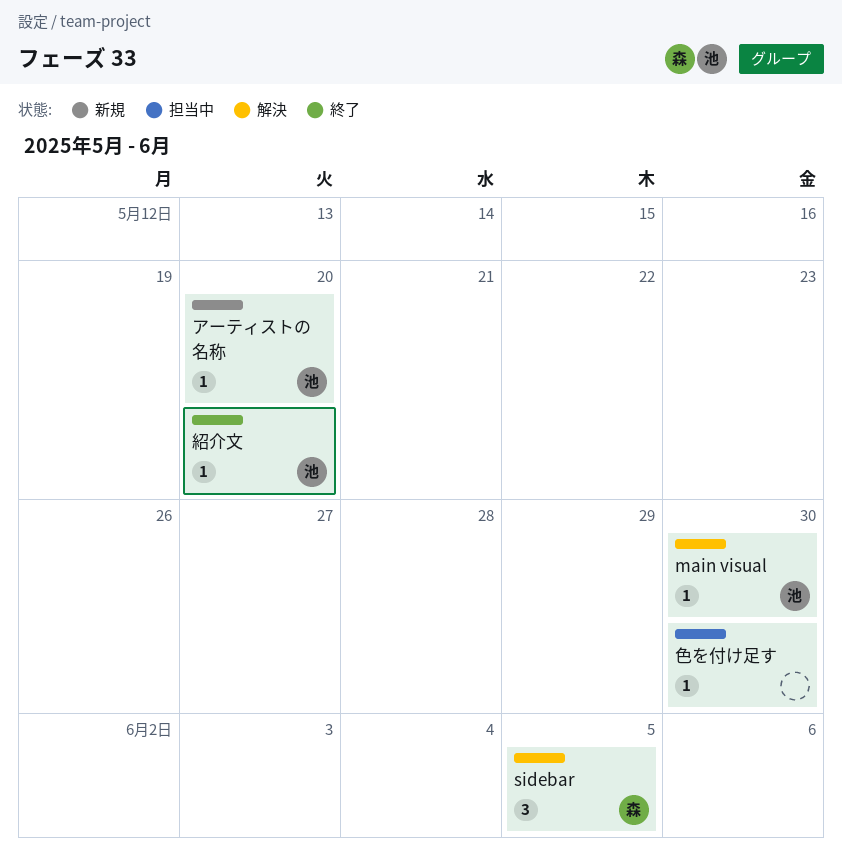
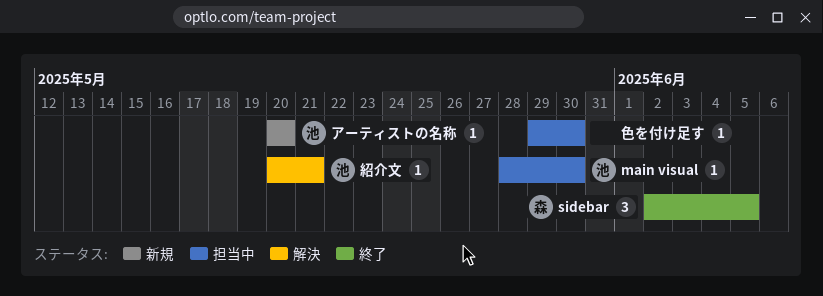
main visual, status: 解決 -> 担当中
sidebar, status: 解決 -> 終了
紹介文, status: 終了 -> 解決
紹介文, due: May 20 -> May 21

